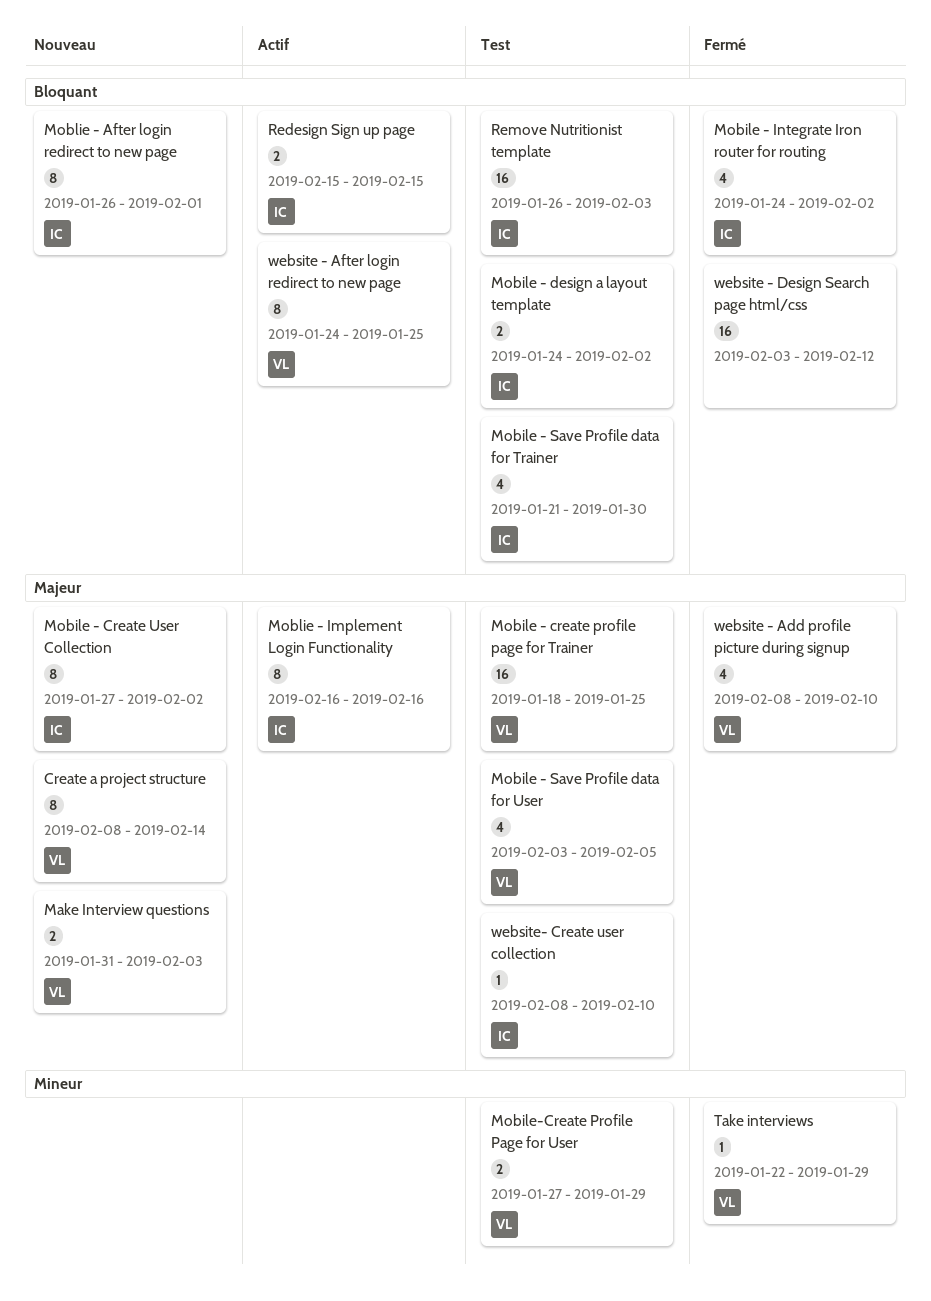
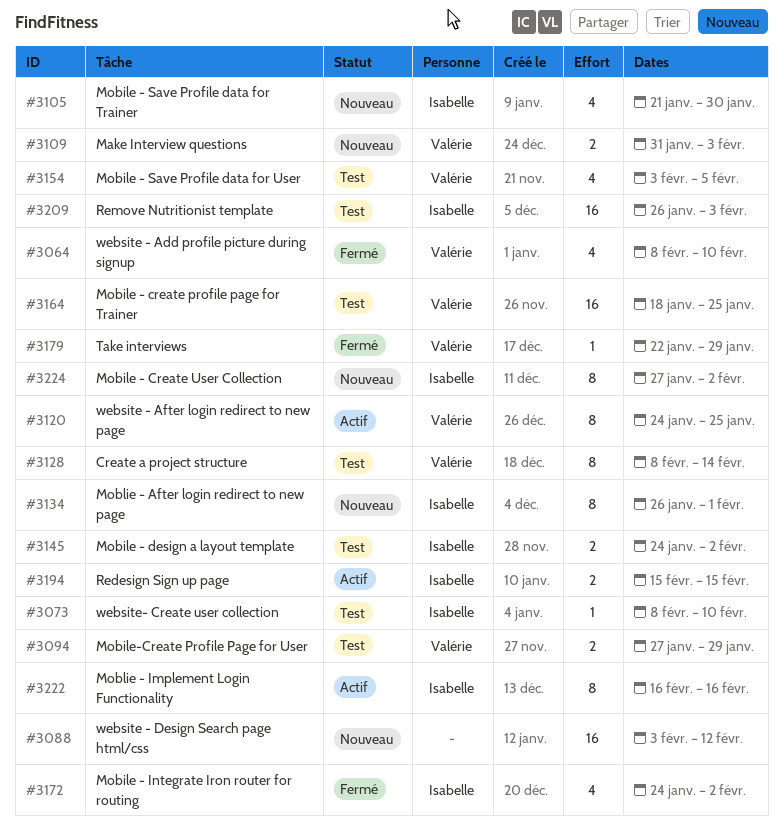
Create a project structure, status: Nouveau -> Test
Mobile - Save Profile data for Trainer, status: Test -> Nouveau
website - Design Search page html/css, status: Fermé -> Nouveau

